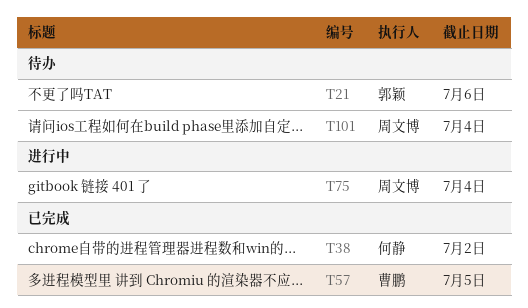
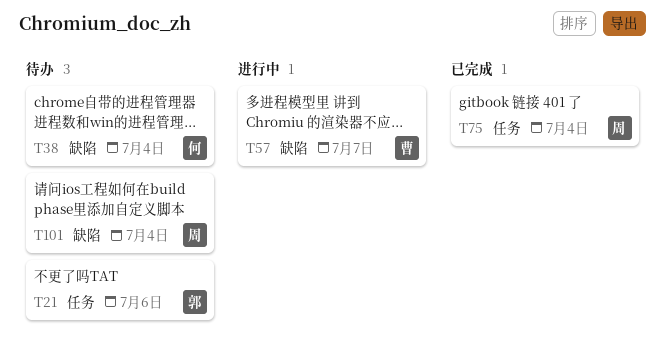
T38, status: 已完成 -> 待办
T38, due: Jul 2 -> Jul 4
T57, status: 已完成 -> 进行中
T57, due: Jul 5 -> Jul 7
T75, status: 进行中 -> 已完成

